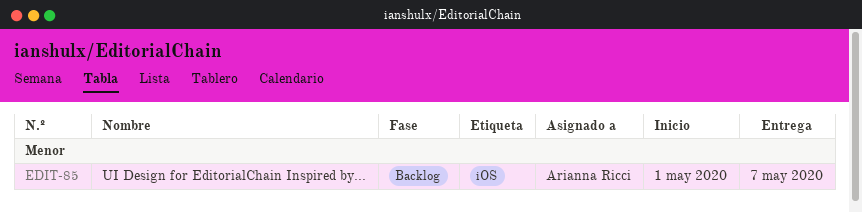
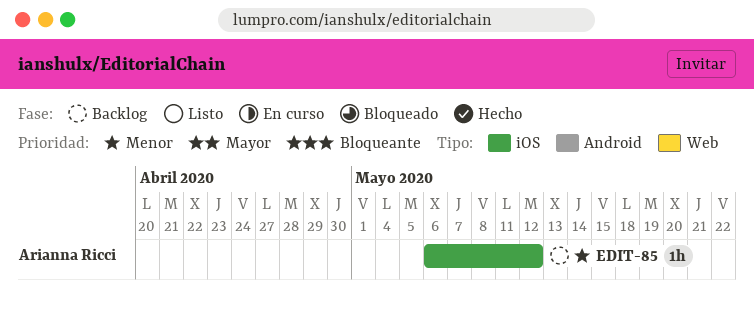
EDIT-85, start: May 1 -> May 6
EDIT-85, due: May 7 -> May 12

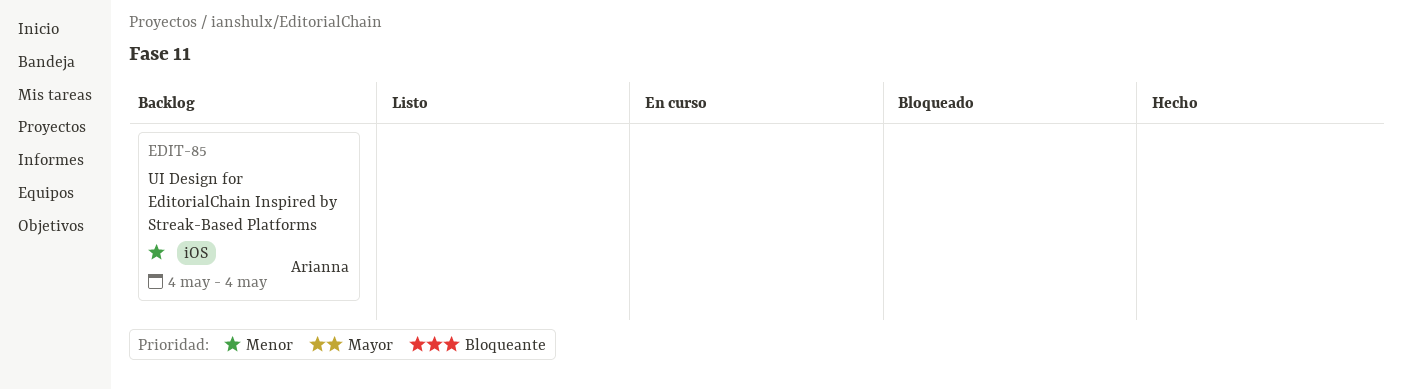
EDIT-85, start: May 6 -> May 4
EDIT-85, due: May 12 -> May 4

